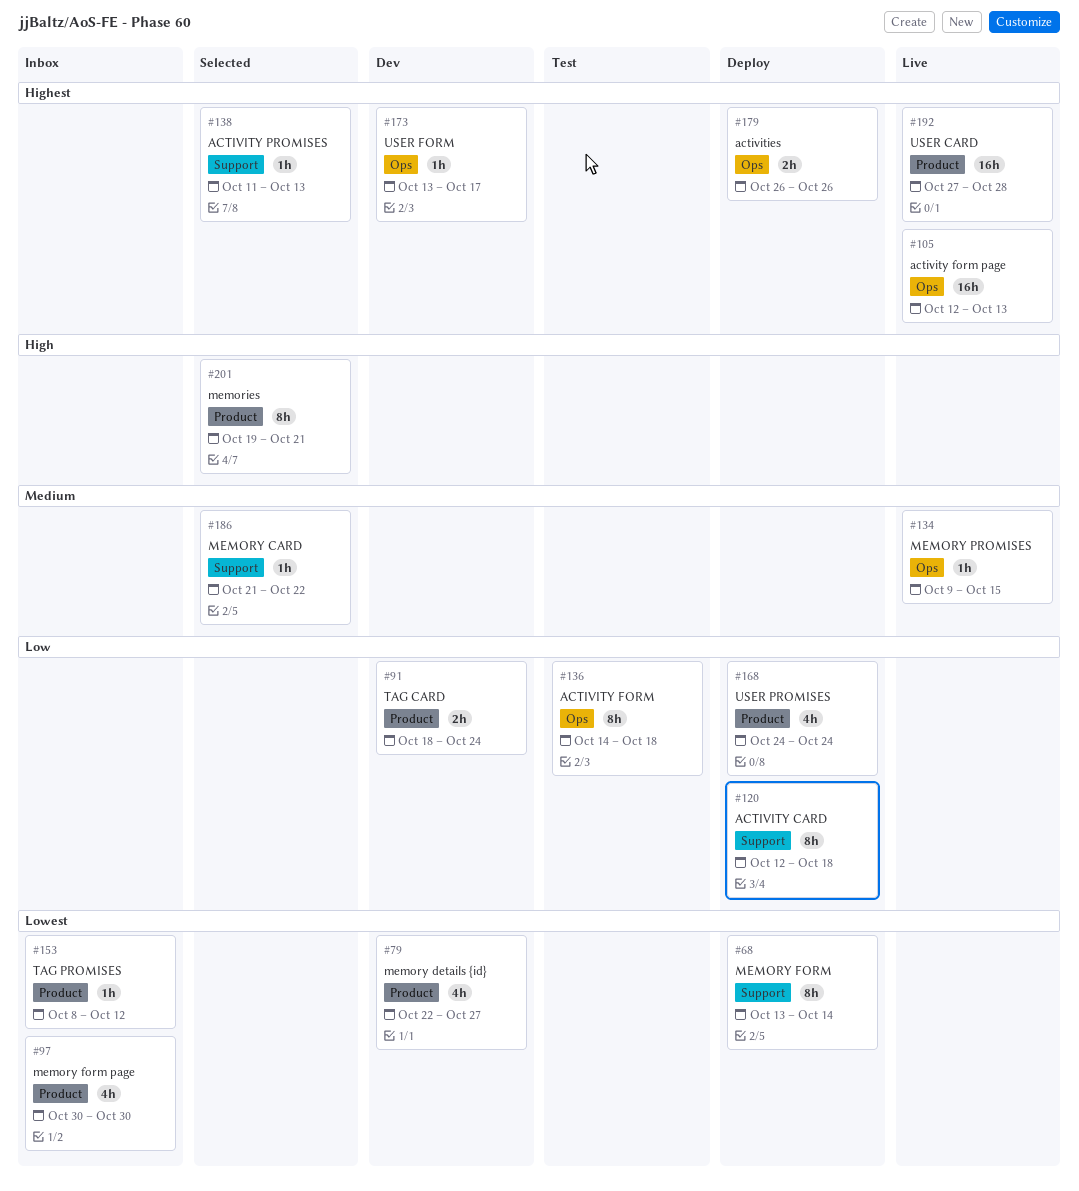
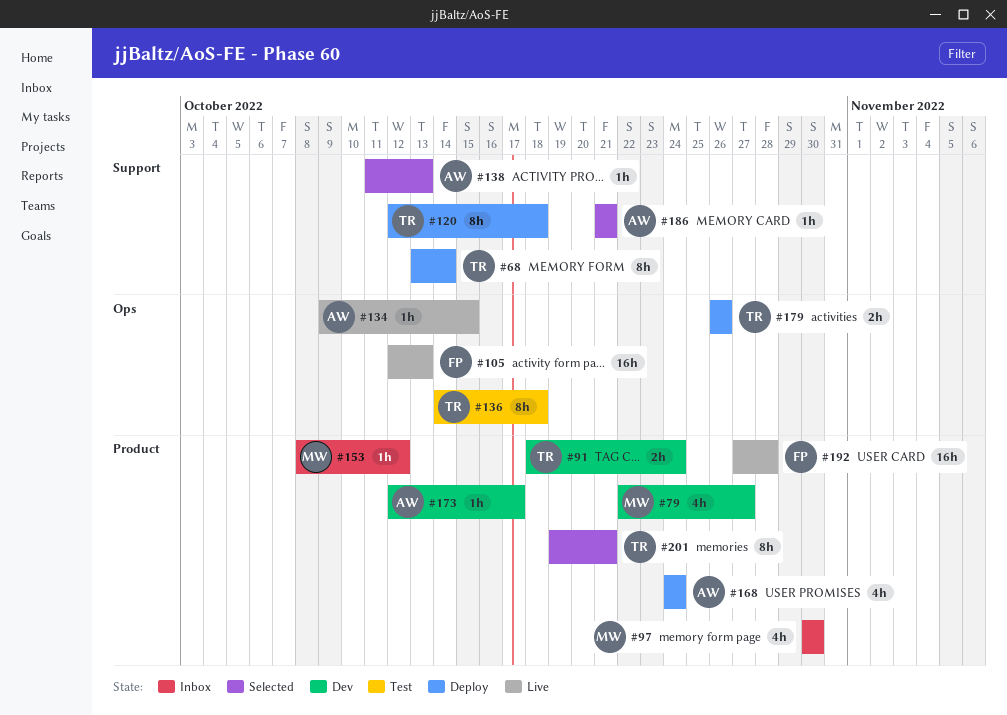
#173, label: Ops -> Product
#173, start: Oct 13 -> Oct 12
#186, due: Oct 22 -> Oct 21

